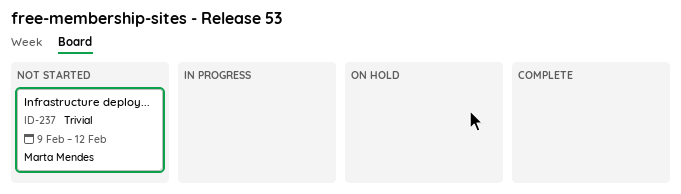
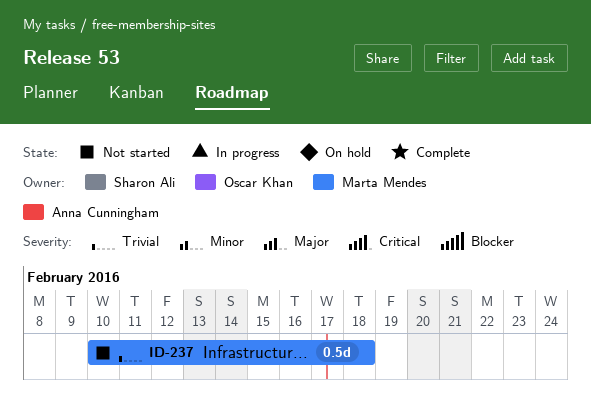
ID-237, start: Feb 9 -> Feb 10
ID-237, due: Feb 12 -> Feb 18

